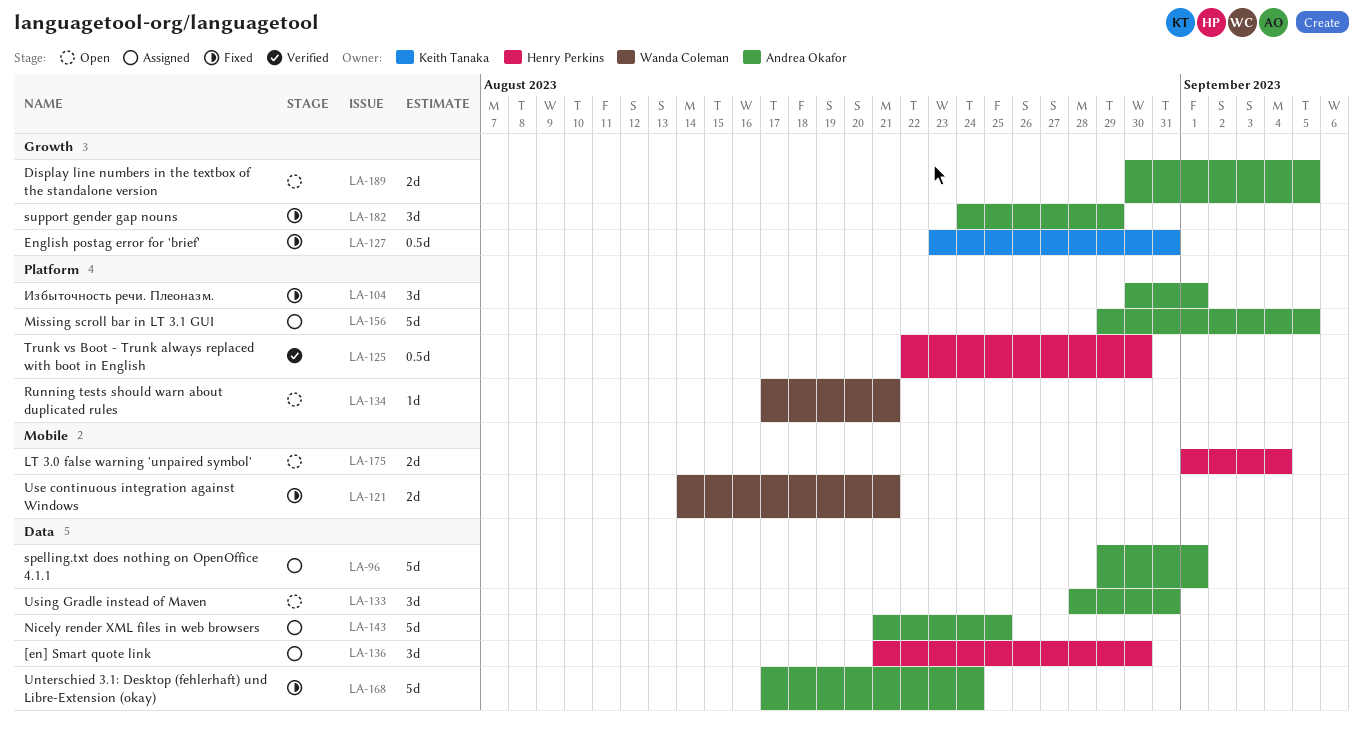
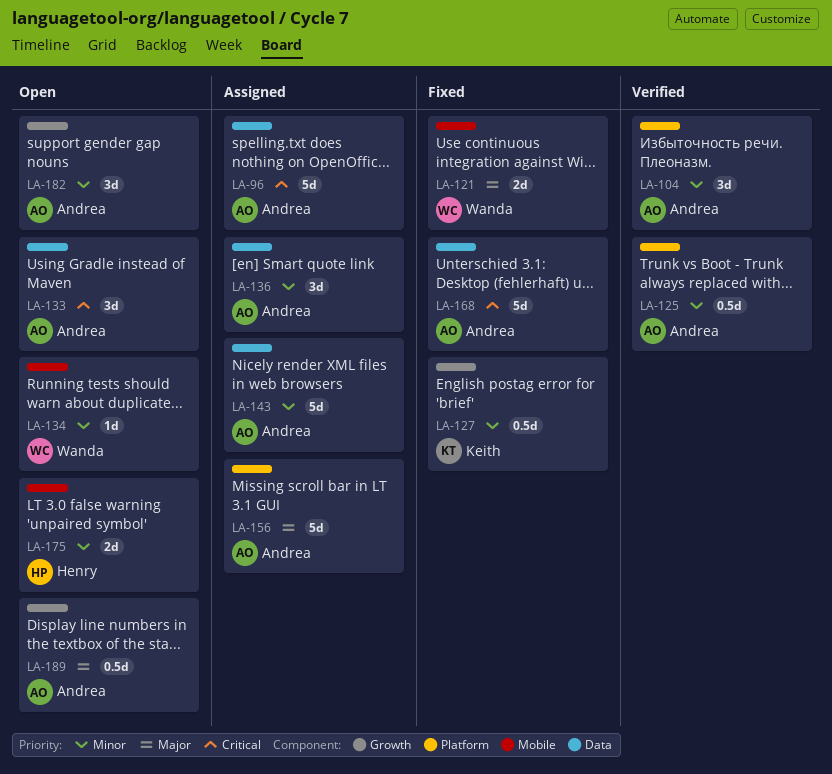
LA-104, status: Fixed -> Verified
LA-125, owner: Henry Perkins -> Andrea Okafor
LA-134, label: Platform -> Mobile
LA-136, owner: Henry Perkins -> Andrea Okafor
LA-182, status: Fixed -> Open
LA-189, estimate: 2d -> 0.5d

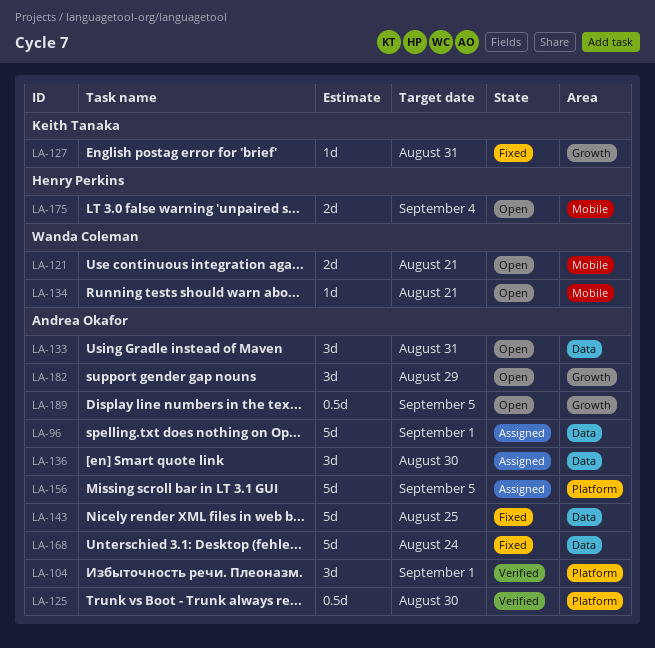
LA-121, status: Fixed -> Open
LA-127, estimate: 0.5d -> 1d
LA-143, status: Assigned -> Fixed

